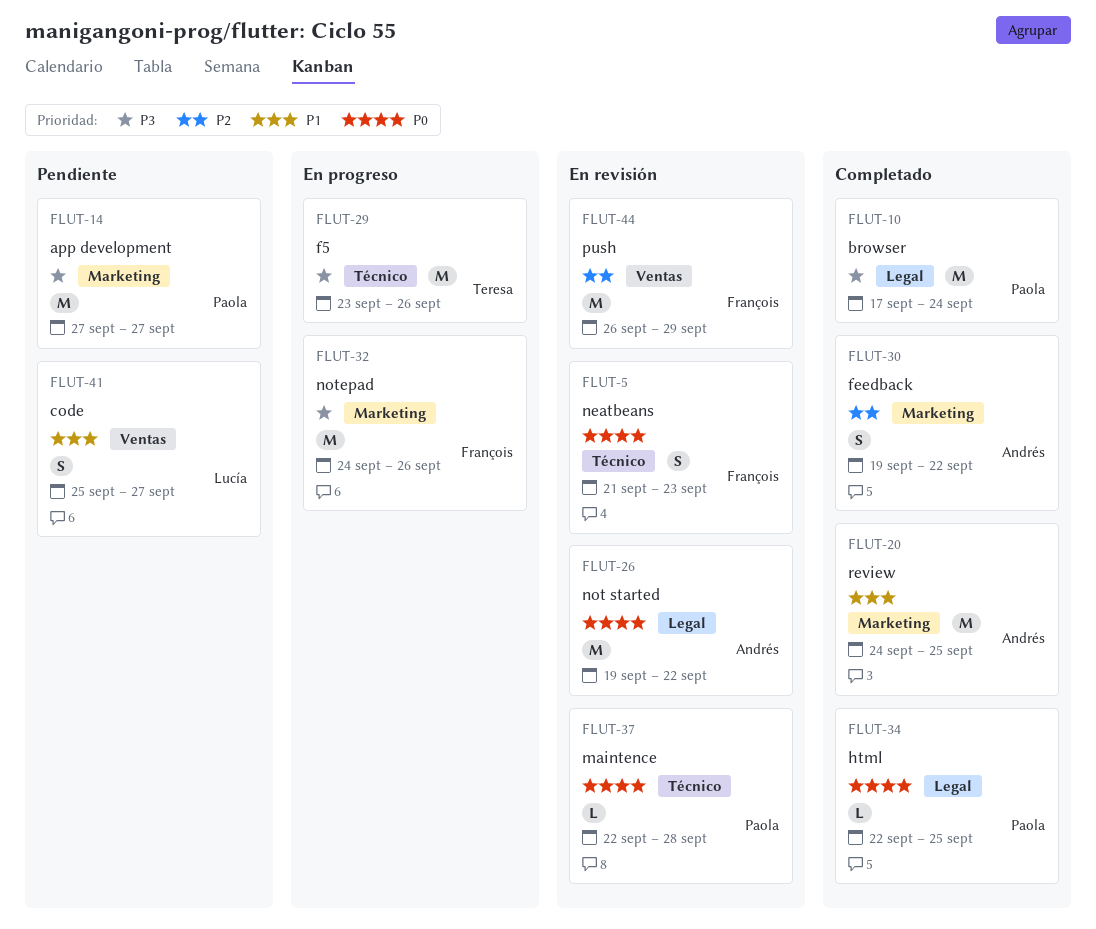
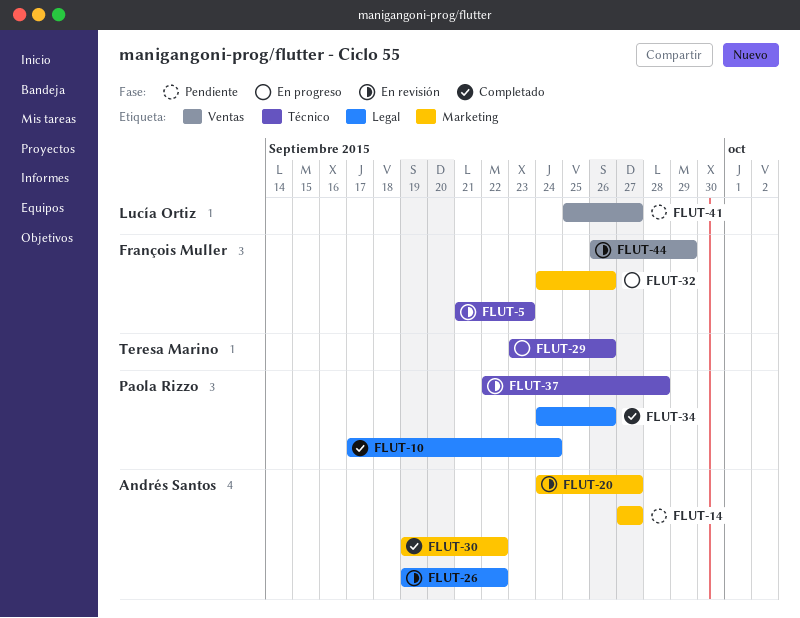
FLUT-14, owner: Paola Rizzo -> Andrés Santos
FLUT-20, status: Completado -> En revisión
FLUT-20, due: Sep 25 -> Sep 27
FLUT-34, start: Sep 22 -> Sep 24
FLUT-34, due: Sep 25 -> Sep 26

